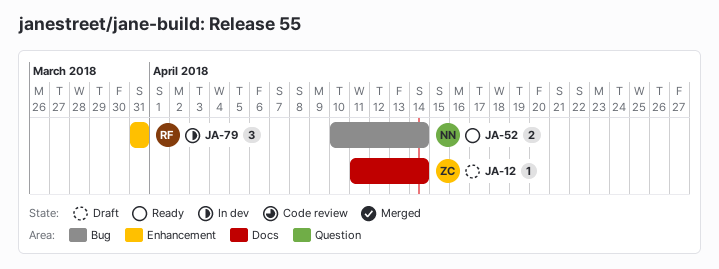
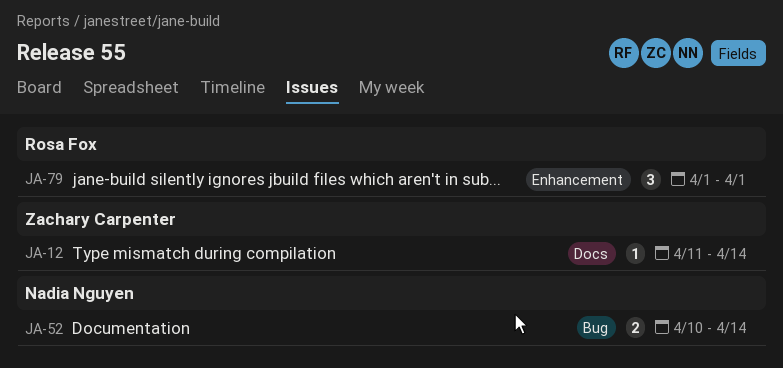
JA-79, start: Mar 31 -> Apr 1
JA-79, due: Mar 31 -> Apr 1

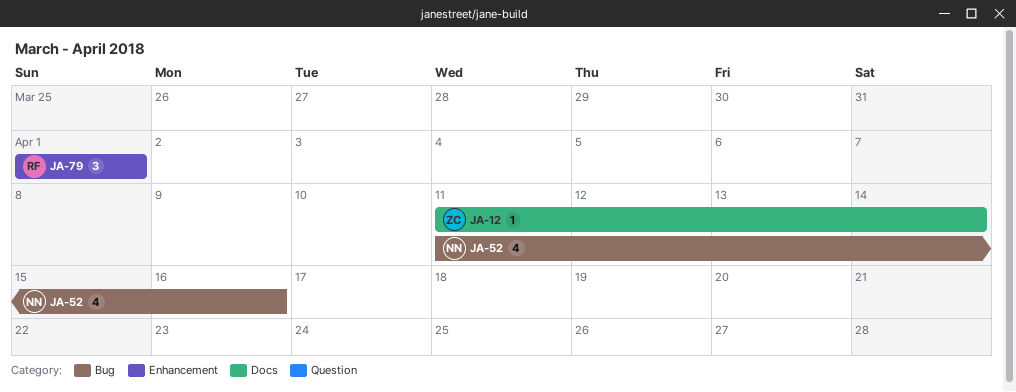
JA-52, estimate: 2 -> 4
JA-52, start: Apr 10 -> Apr 11
JA-52, due: Apr 14 -> Apr 16

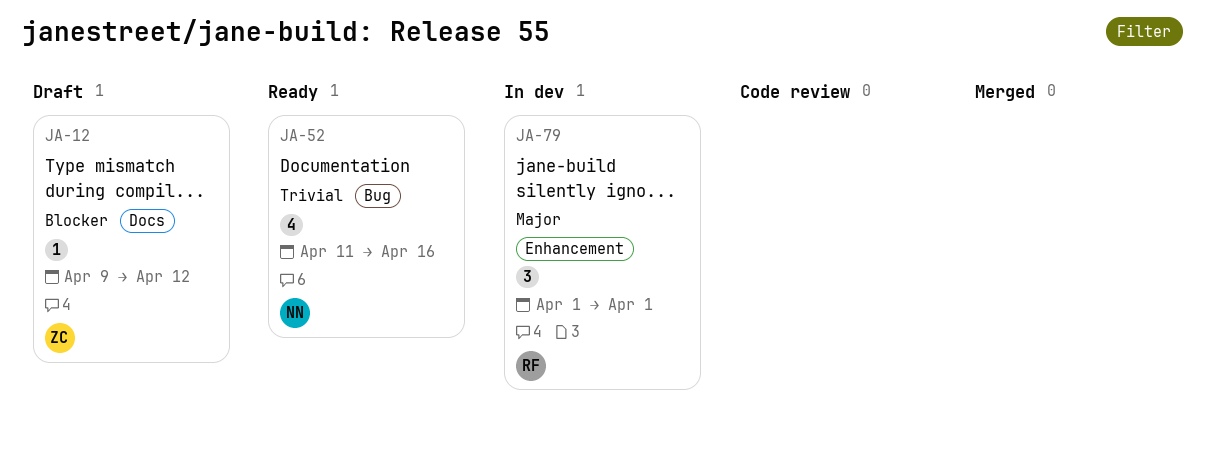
JA-12, start: Apr 11 -> Apr 9
JA-12, due: Apr 14 -> Apr 12

